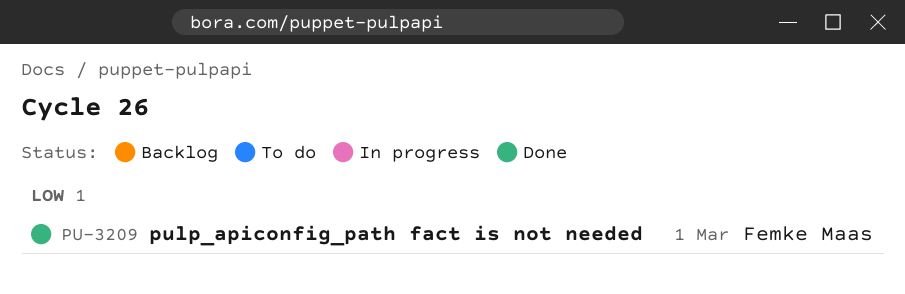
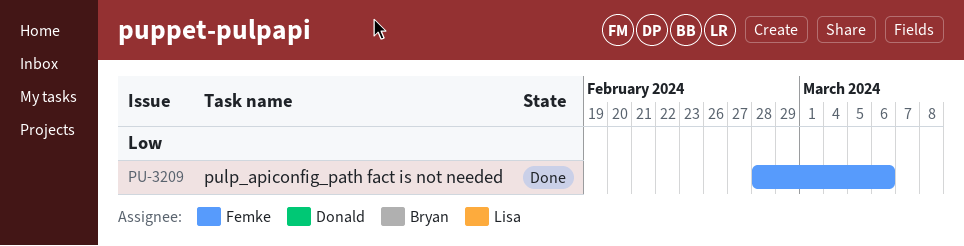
PU-3209, due: Mar 1 -> Mar 6

